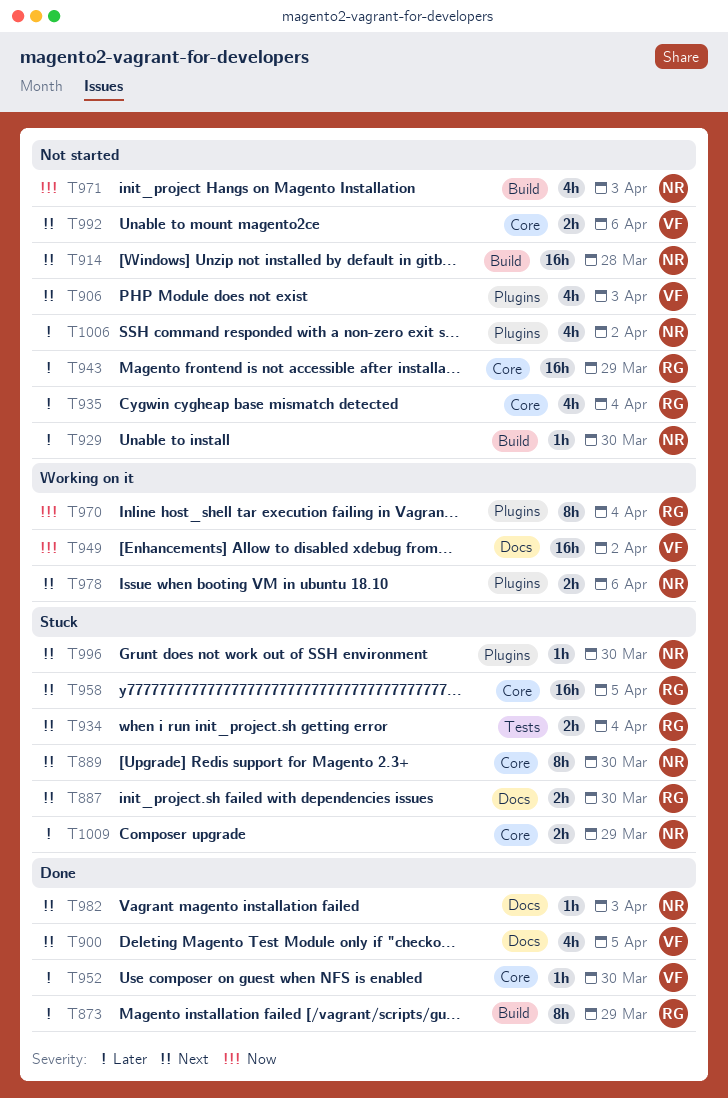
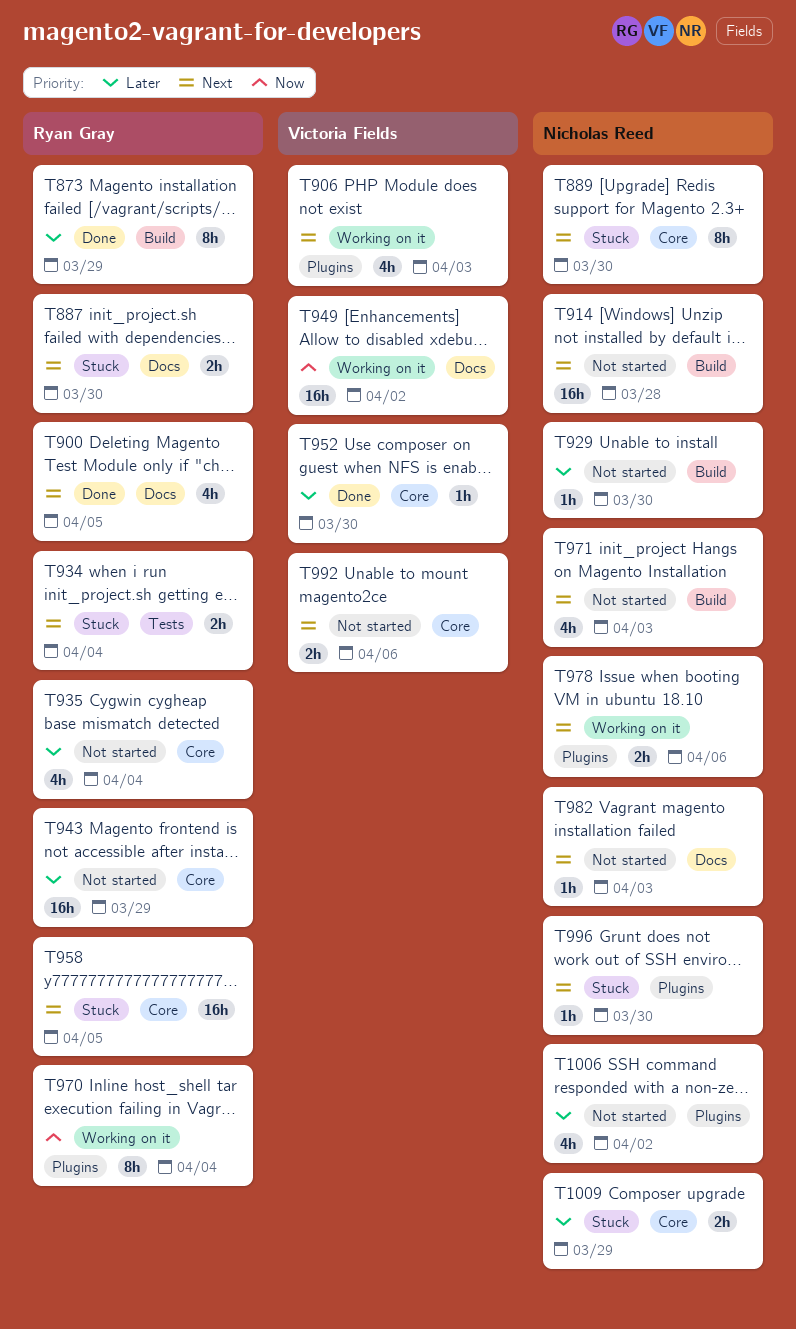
T900, owner: Victoria Fields -> Ryan Gray
T906, status: Not started -> Working on it
T971, priority: Now -> Next
T982, status: Done -> Not started

